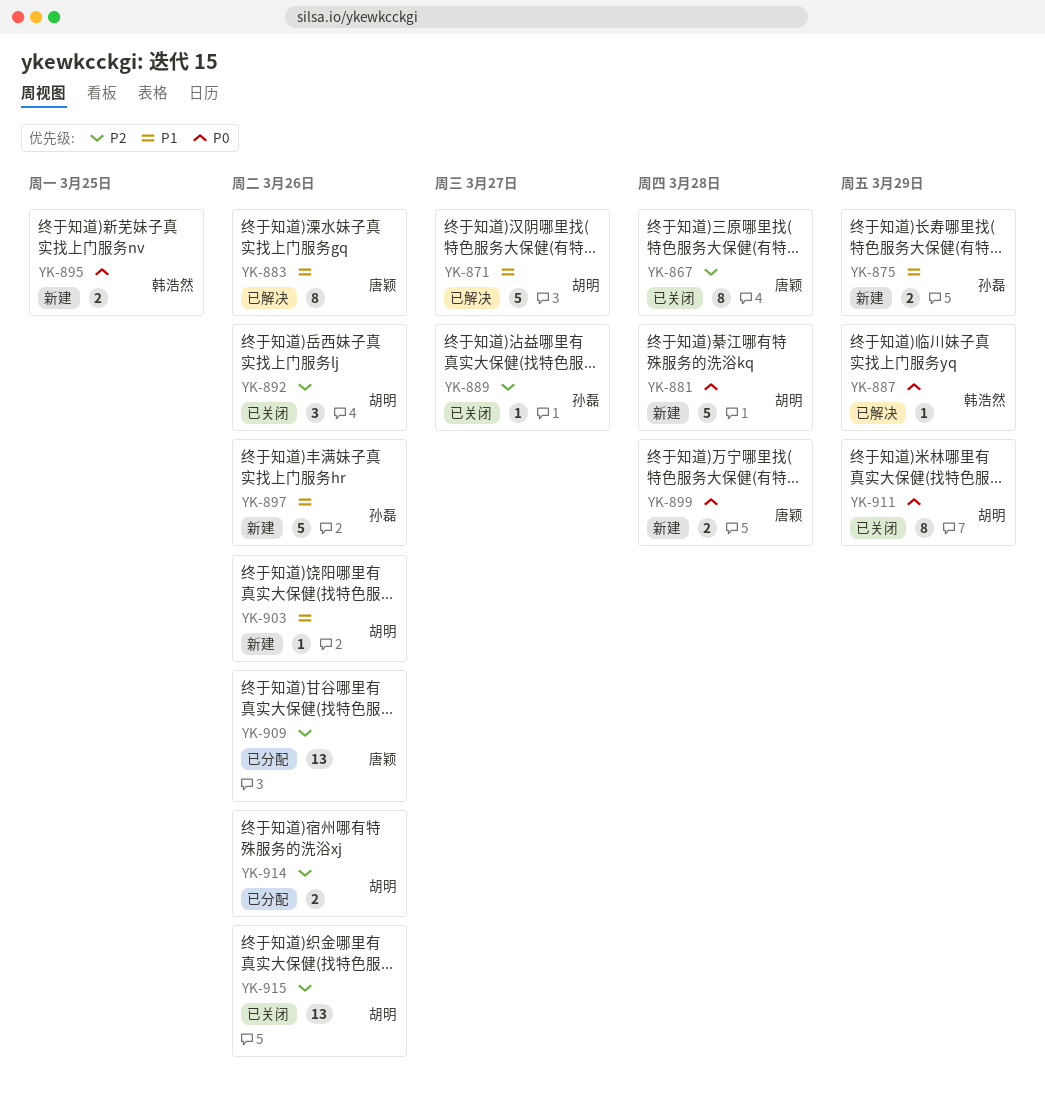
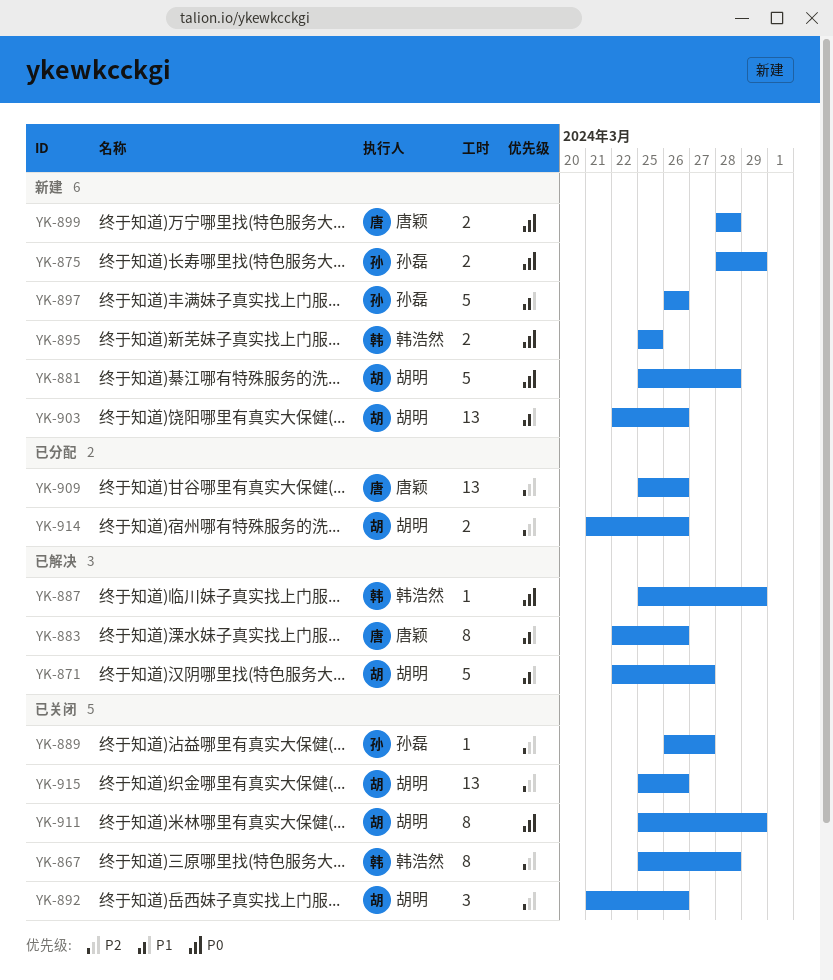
YK-867, owner: 唐颖 -> 韩浩然
YK-875, priority: P1 -> P0
YK-903, estimate: 1 -> 13

